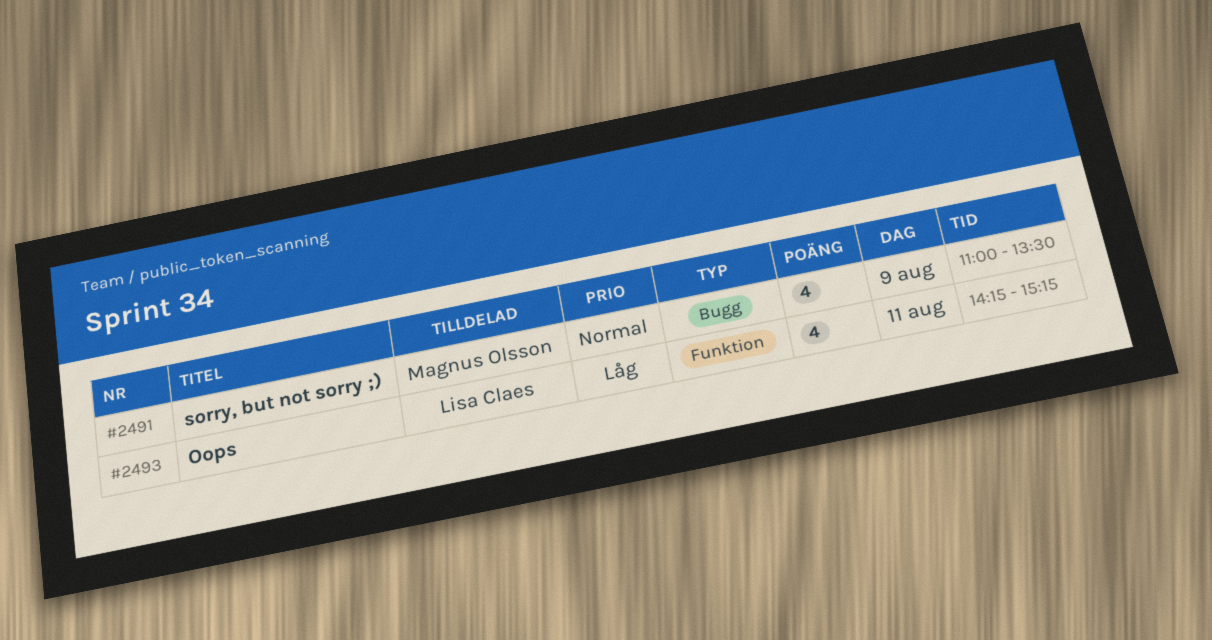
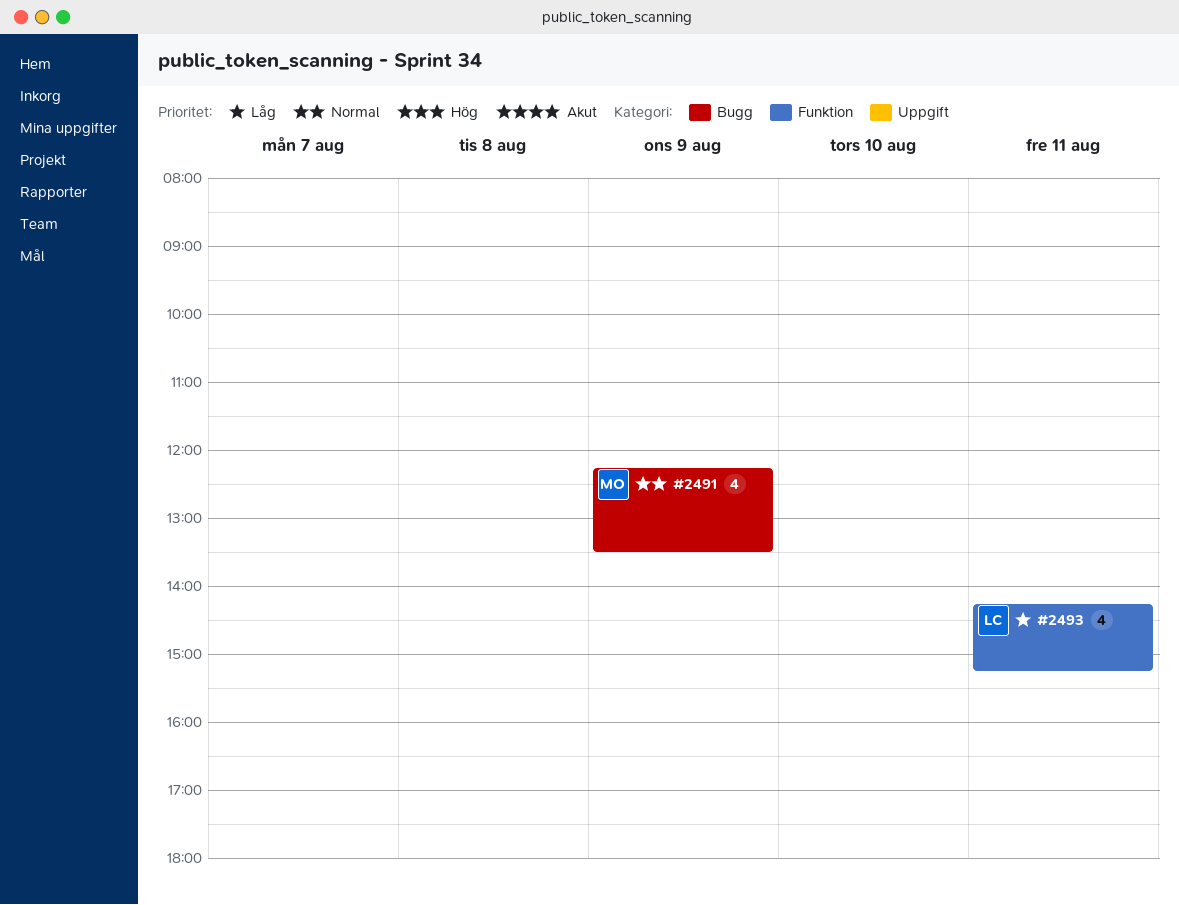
#2491, begins: 11:00 -> 12:15

